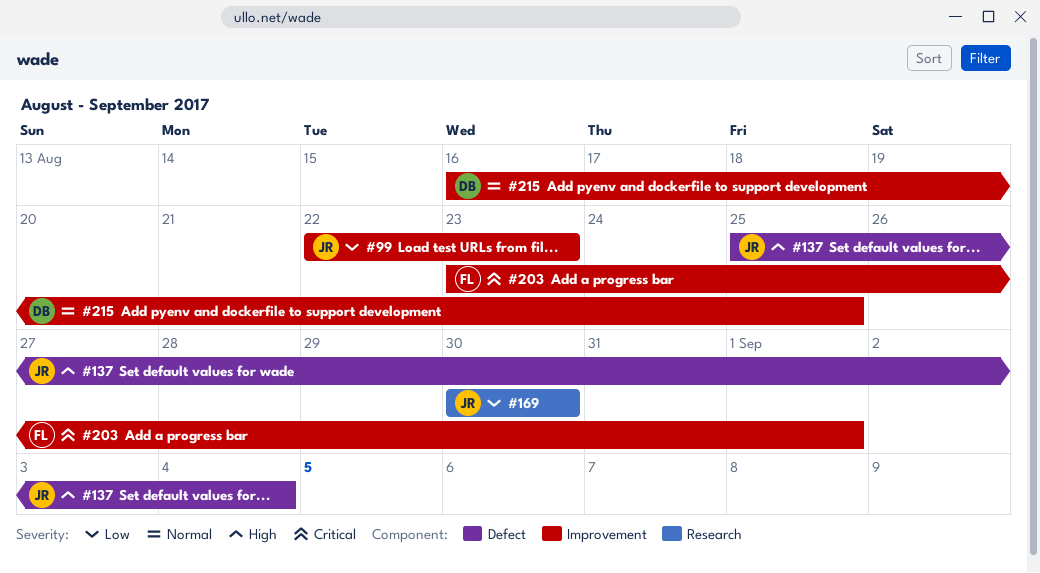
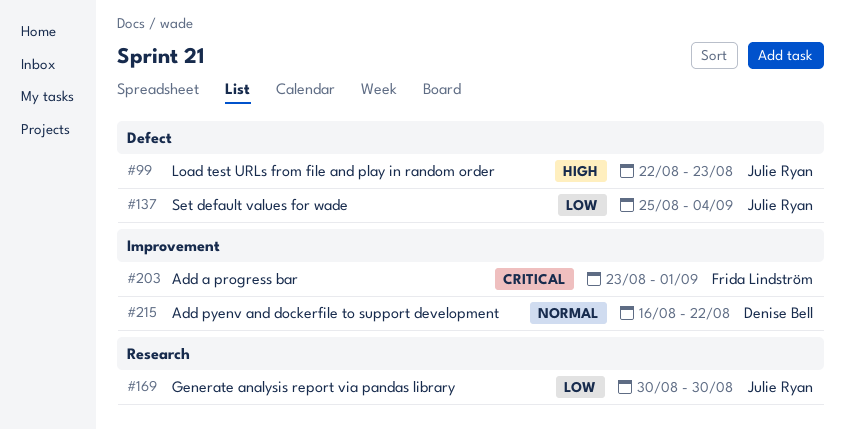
#99, priority: Low -> High
#99, label: Improvement -> Defect
#137, priority: High -> Low
#215, due: Aug 25 -> Aug 22

